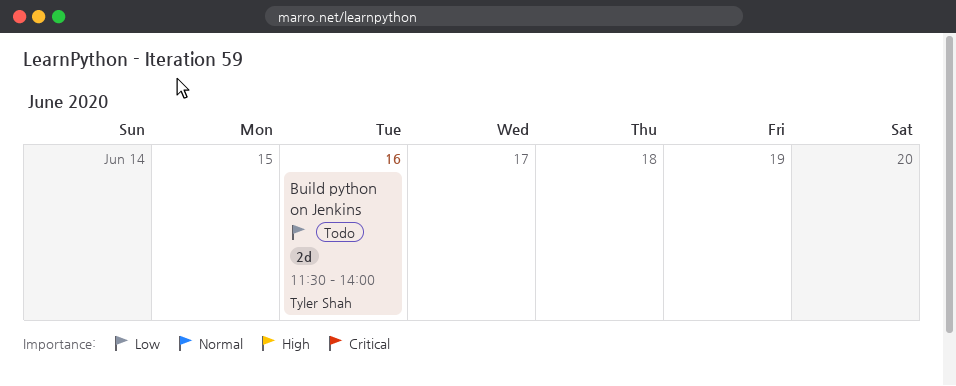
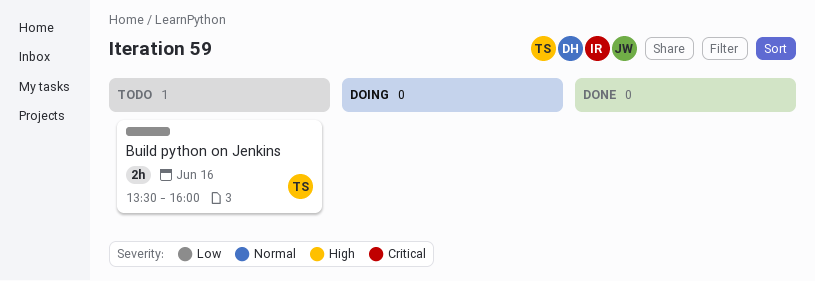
Build python on Jenkins, estimate: 2d -> 2h
Build python on Jenkins, begins: 11:30 -> 13:30
Build python on Jenkins, ends: 14:00 -> 16:00

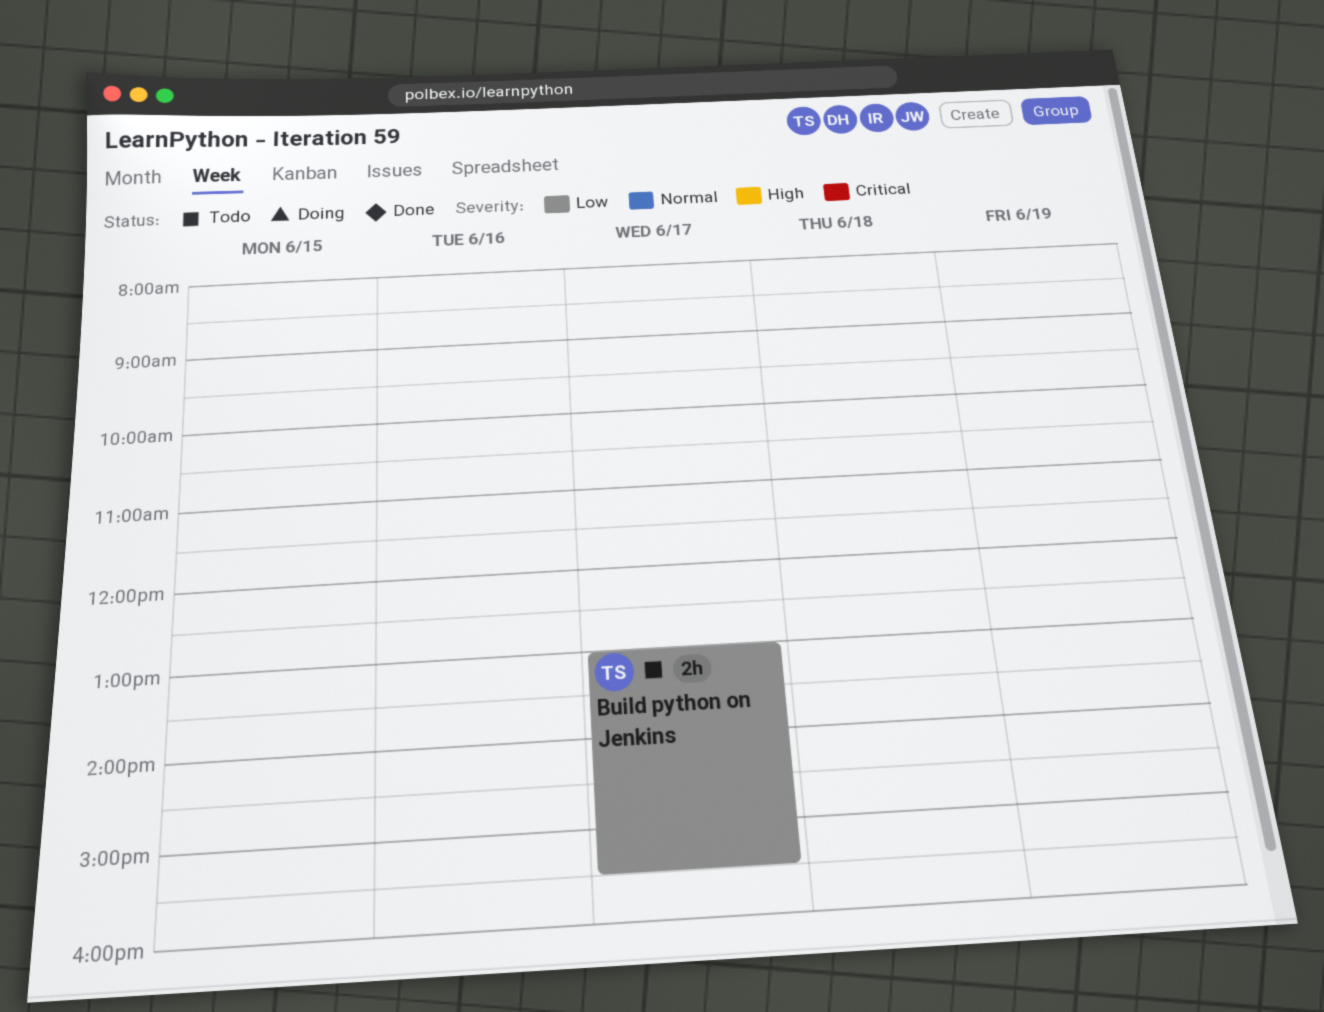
Build python on Jenkins, day: Jun 16 -> Jun 17
Build python on Jenkins, begins: 13:30 -> 13:00
Build python on Jenkins, ends: 16:00 -> 15:30

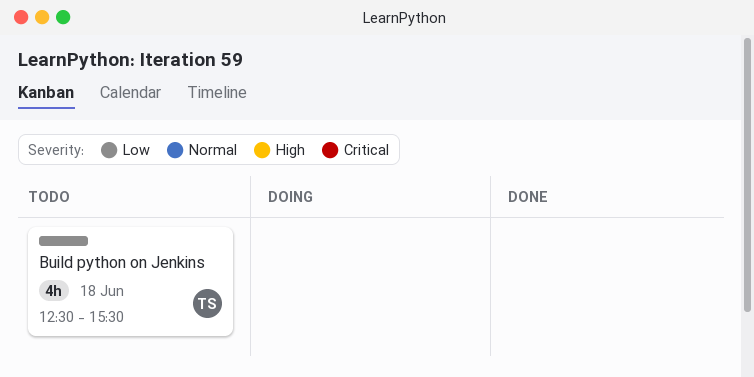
Build python on Jenkins, estimate: 2h -> 4h
Build python on Jenkins, day: Jun 17 -> Jun 18
Build python on Jenkins, begins: 13:00 -> 12:30

